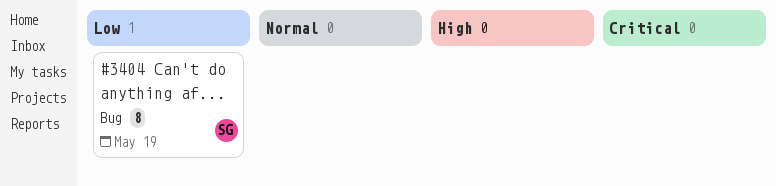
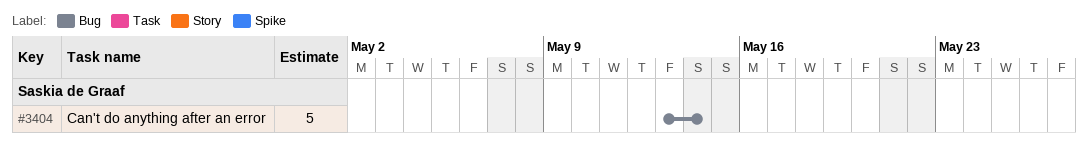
#3404, estimate: 8 -> 5
#3404, due: May 19 -> May 14

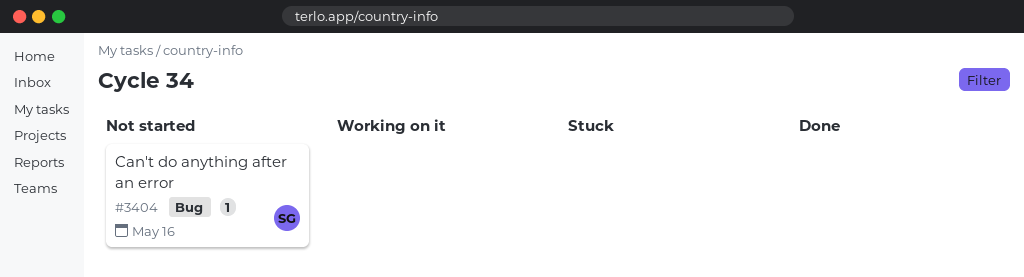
#3404, estimate: 5 -> 1
#3404, due: May 14 -> May 16

